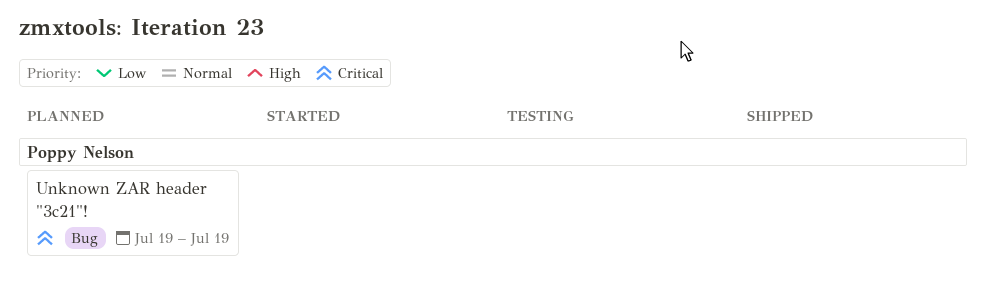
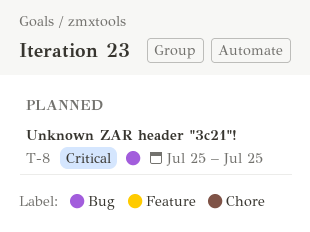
Unknown ZAR header "3c21"!, start: Jul 19 -> Jul 25
Unknown ZAR header "3c21"!, due: Jul 19 -> Jul 25

